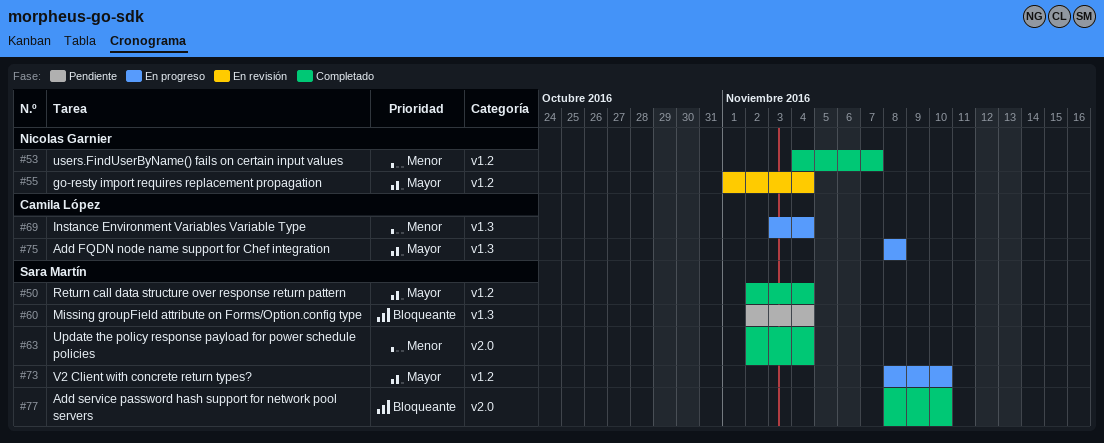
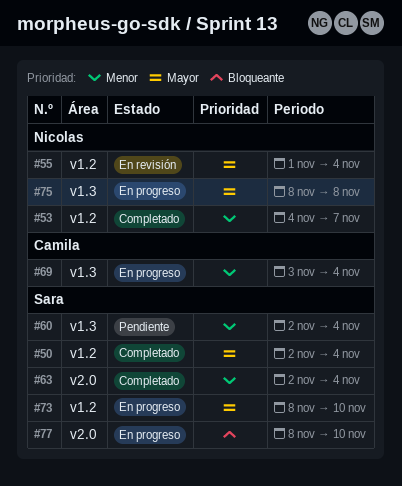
#60, priority: Bloqueante -> Menor
#75, owner: Camila López -> Nicolas Garnier
#77, status: Completado -> En progreso

